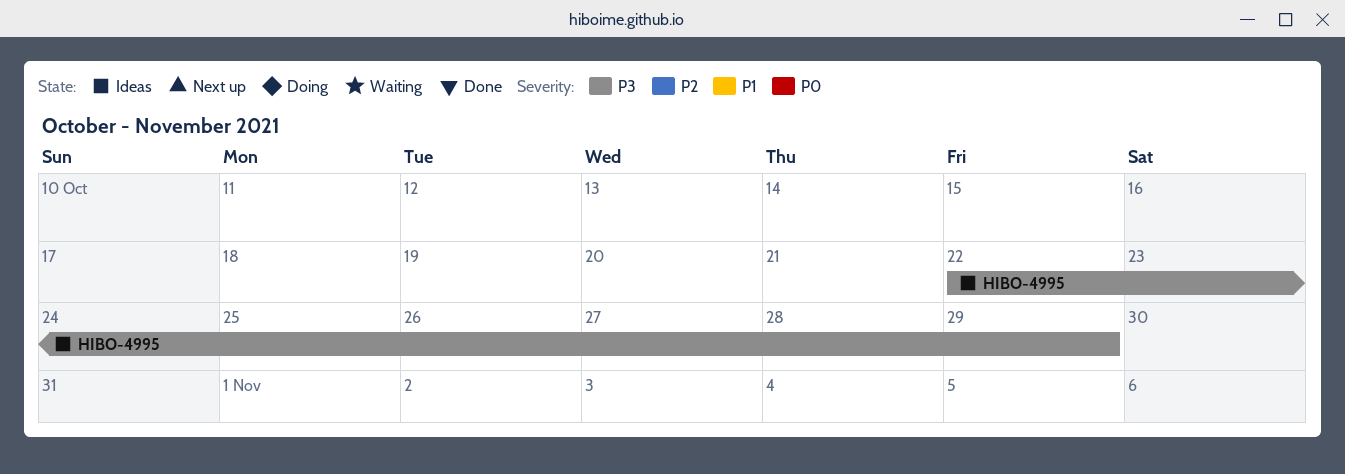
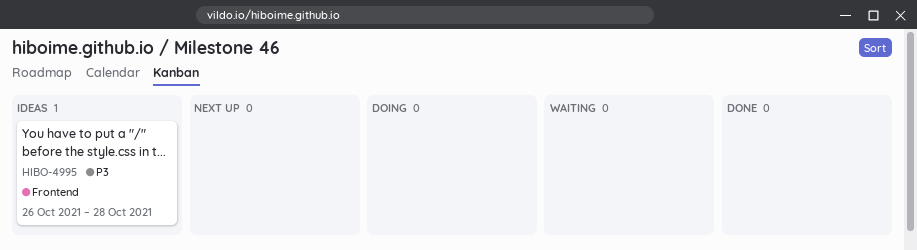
HIBO-4995, start: Oct 22 -> Oct 26
HIBO-4995, due: Oct 29 -> Oct 28

